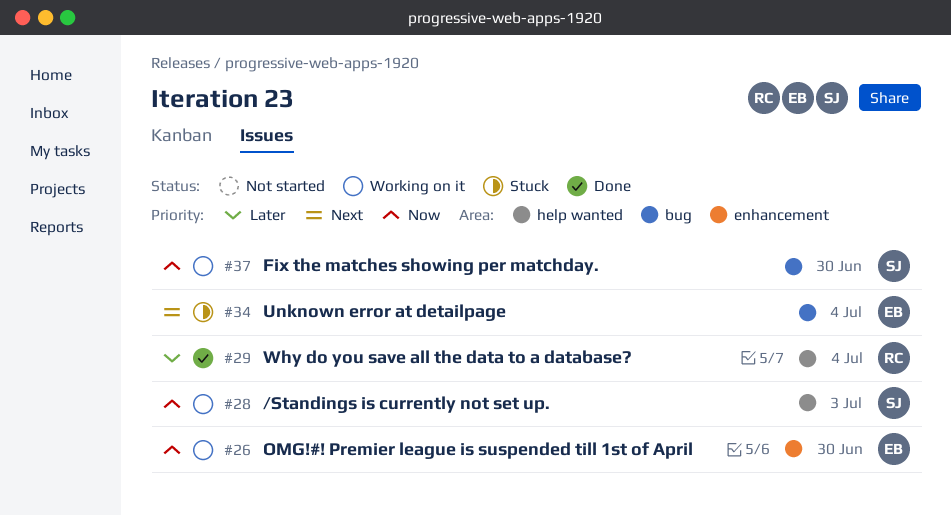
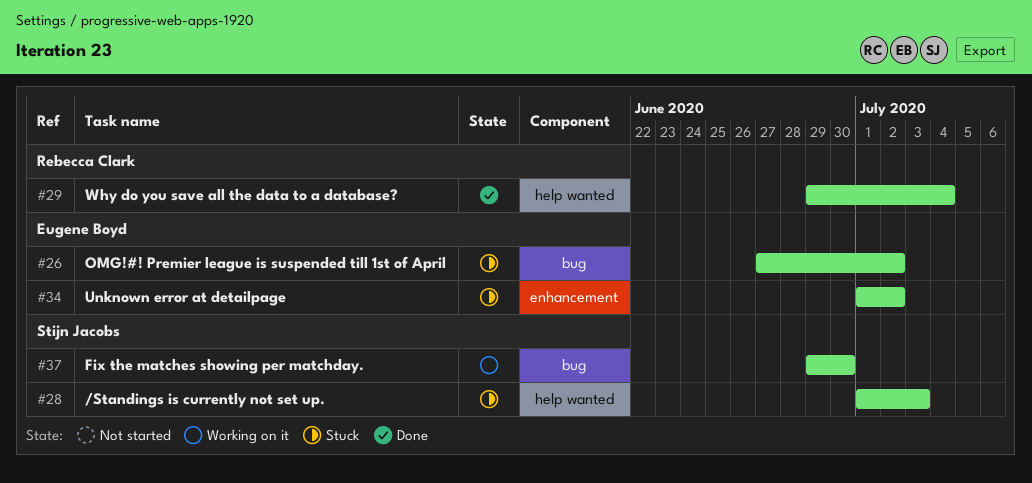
#26, status: Working on it -> Stuck
#26, label: enhancement -> bug
#26, due: Jun 30 -> Jul 2
#28, status: Working on it -> Stuck
#34, label: bug -> enhancement
#34, due: Jul 4 -> Jul 2

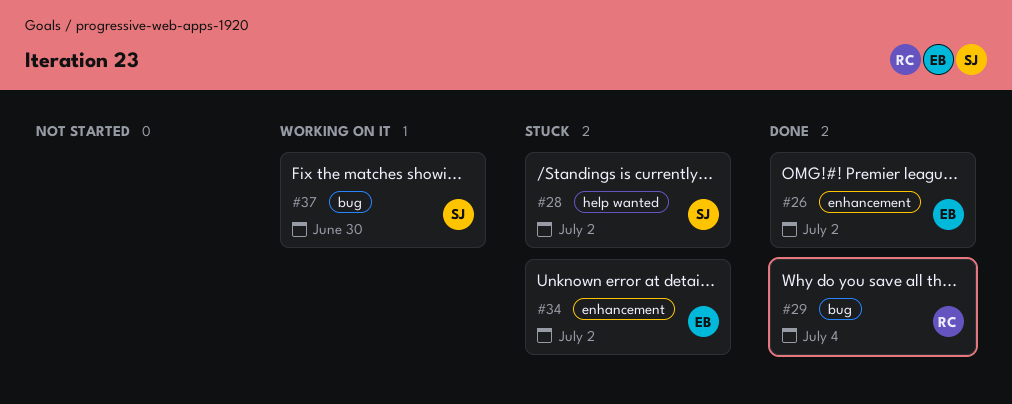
#26, status: Stuck -> Done
#26, label: bug -> enhancement
#28, due: Jul 3 -> Jul 2
#29, label: help wanted -> bug

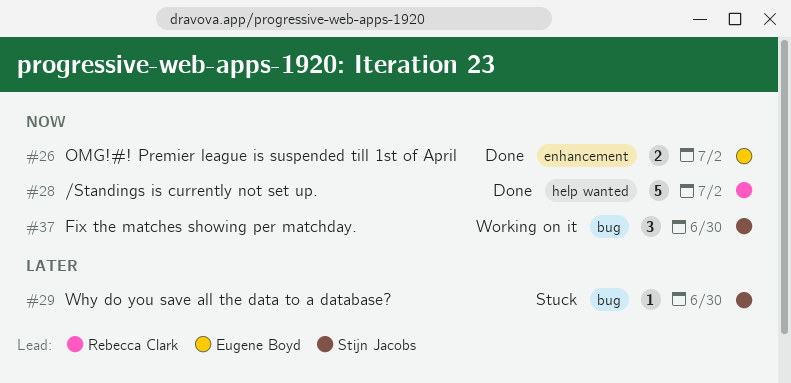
#28, status: Stuck -> Done
#28, owner: Stijn Jacobs -> Rebecca Clark
#29, status: Done -> Stuck
#29, owner: Rebecca Clark -> Stijn Jacobs
#29, due: Jul 4 -> Jun 30
#34: present -> none

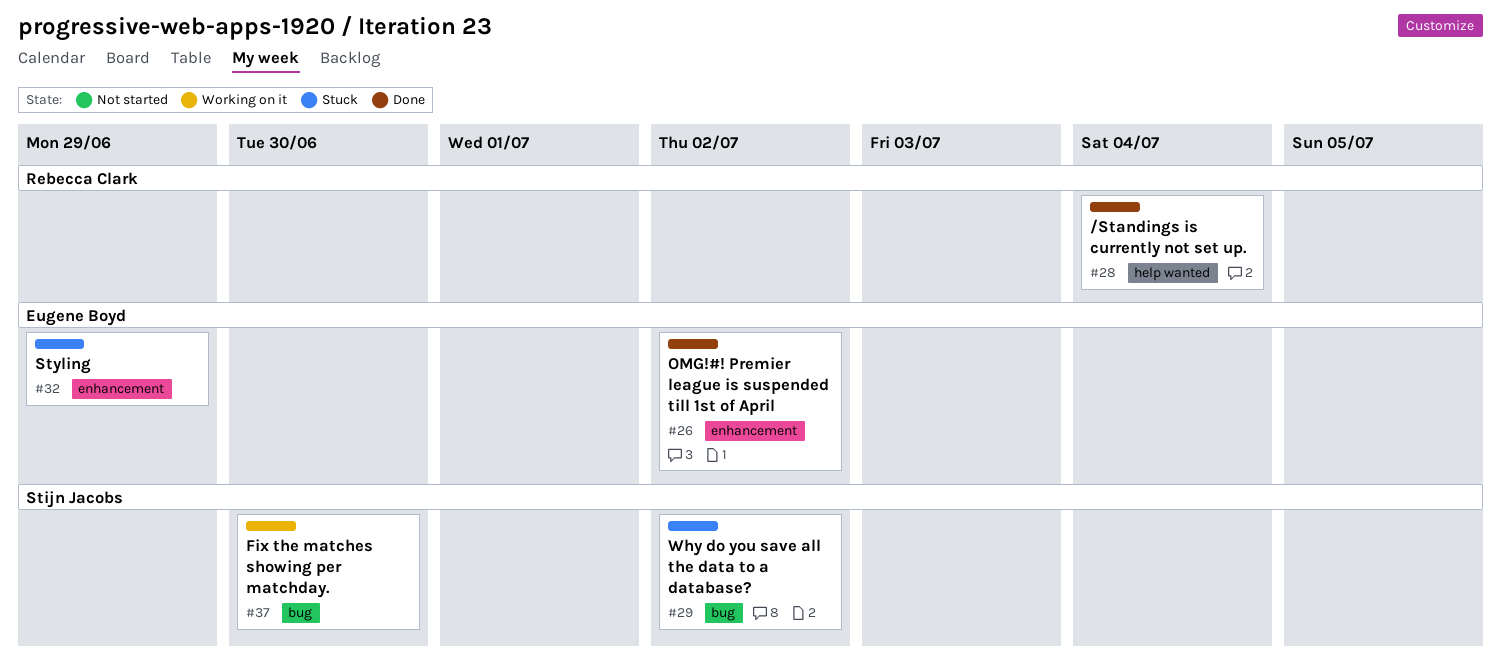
#28, due: Jul 2 -> Jul 4
#29, due: Jun 30 -> Jul 2
#32: none -> present

